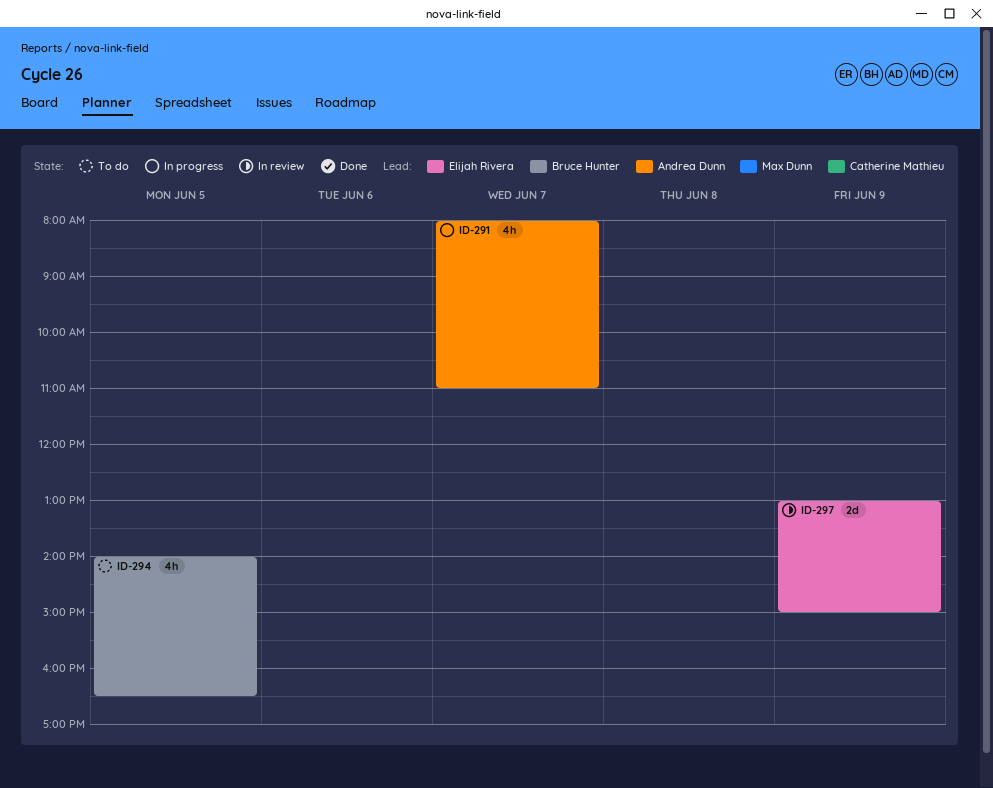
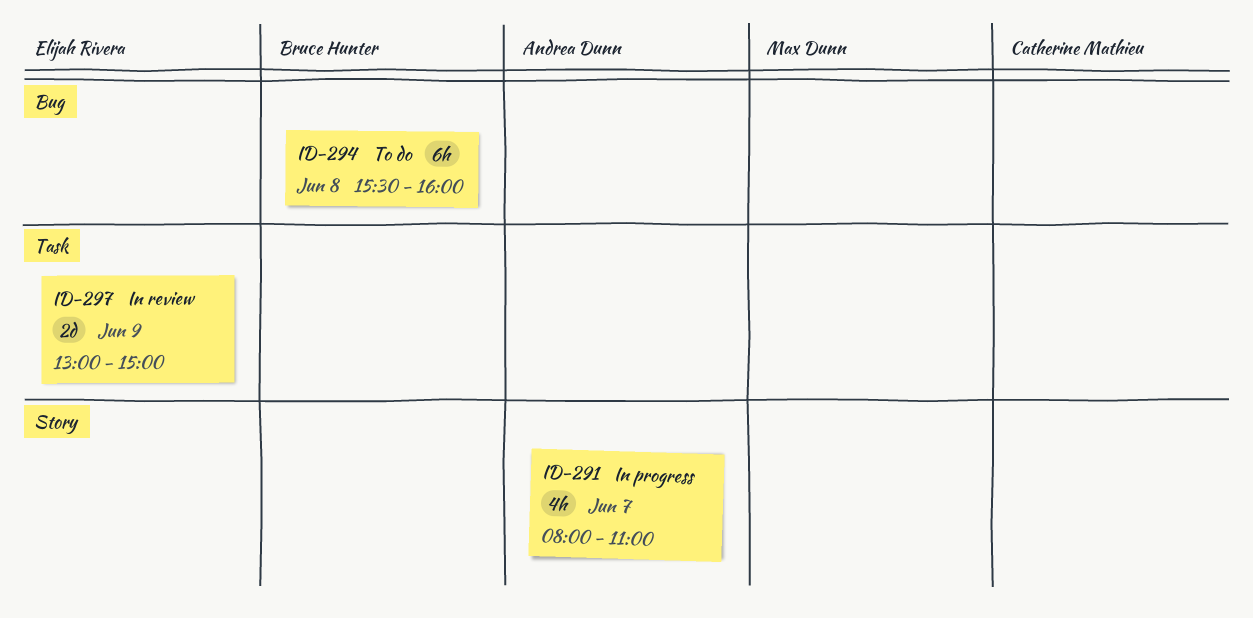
ID-294, estimate: 4h -> 6h
ID-294, day: Jun 5 -> Jun 8
ID-294, begins: 14:00 -> 15:30
ID-294, ends: 16:30 -> 16:00

